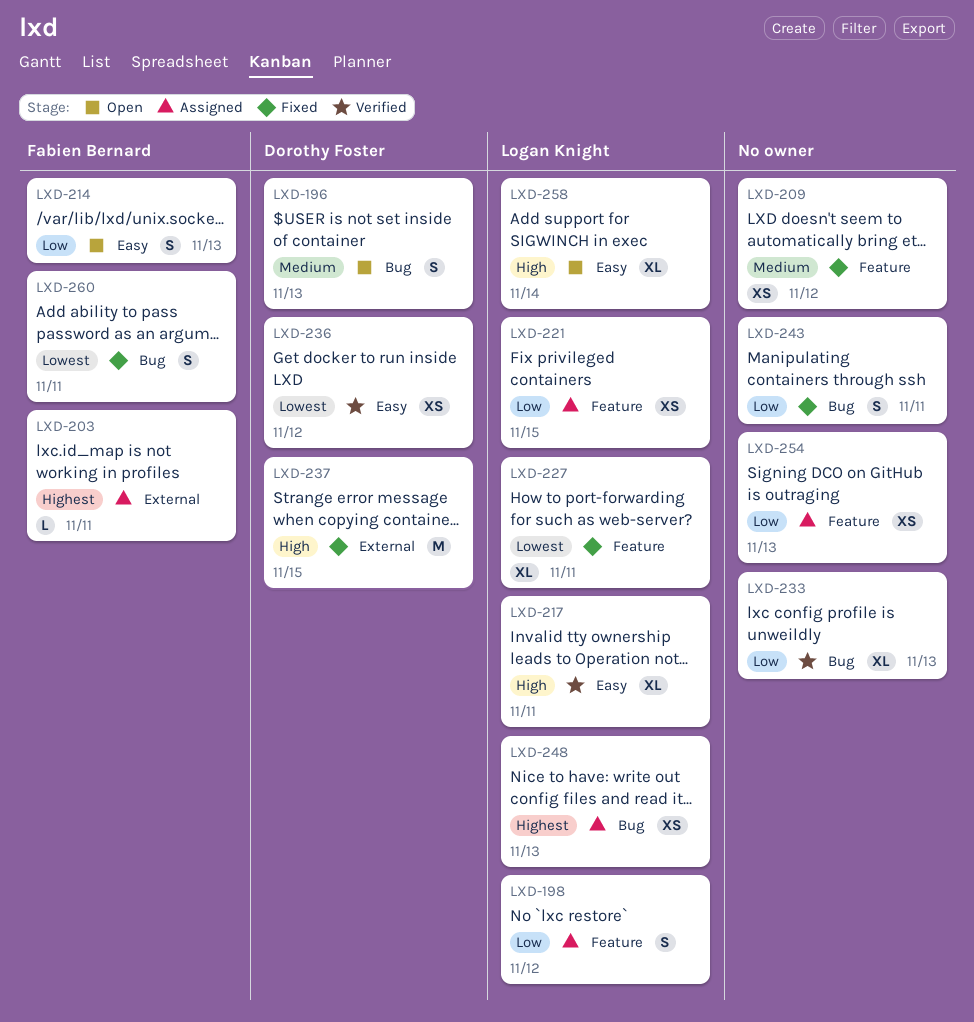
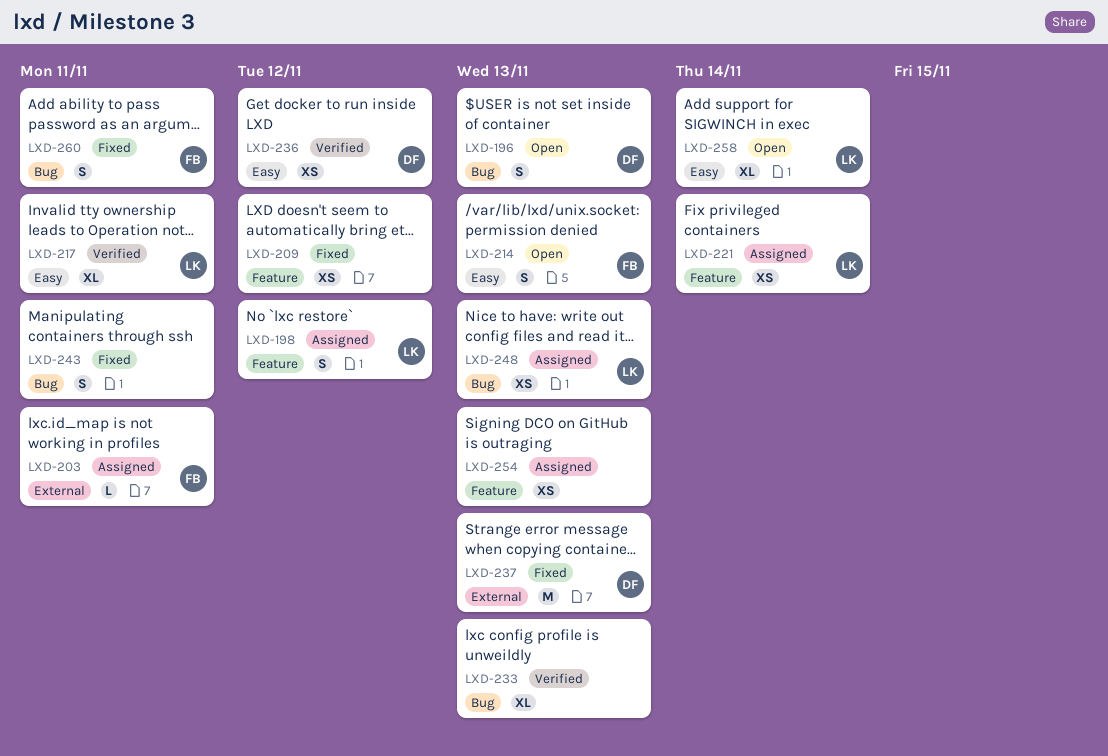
LXD-221, due: Nov 15 -> Nov 14
LXD-227: present -> none
LXD-237, due: Nov 15 -> Nov 13

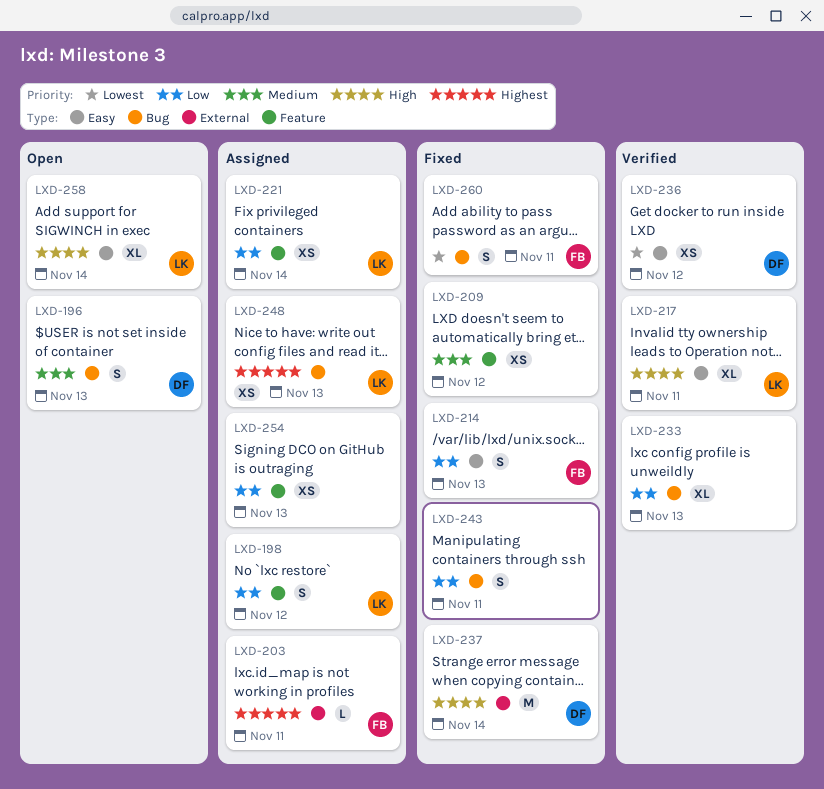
LXD-214, status: Open -> Fixed
LXD-237, due: Nov 13 -> Nov 14

